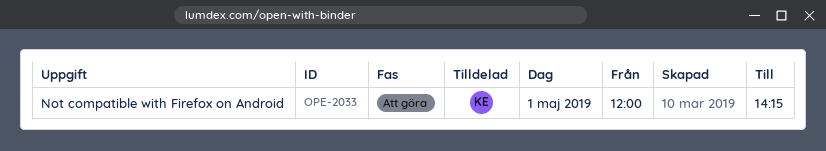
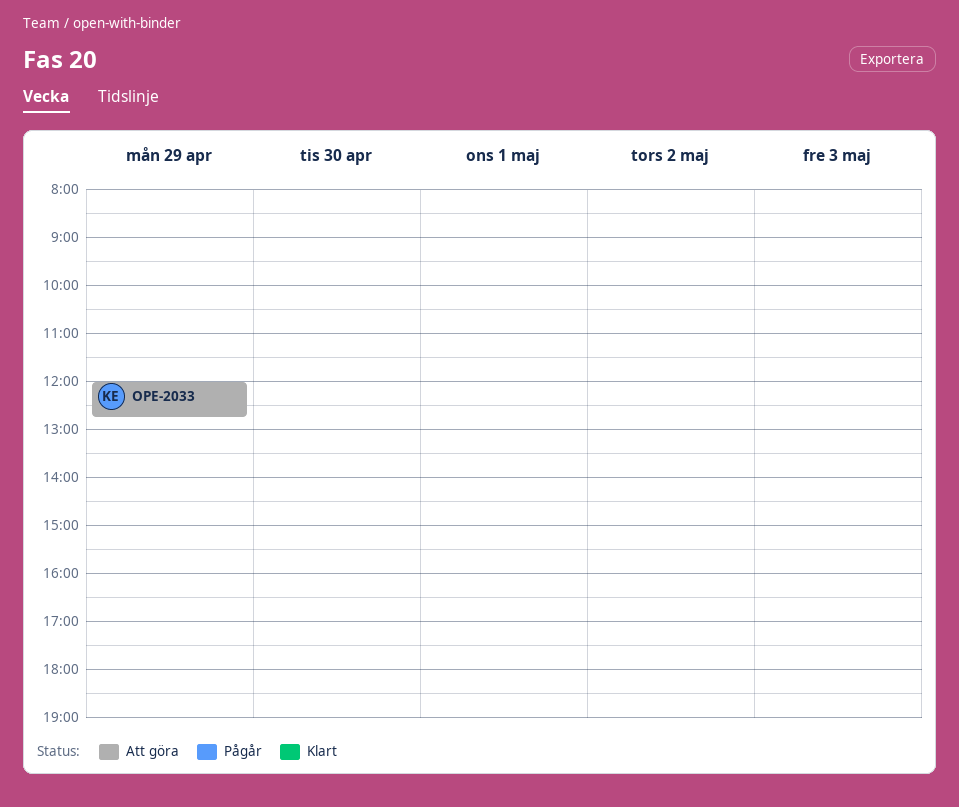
OPE-2033, day: May 1 -> Apr 29
OPE-2033, ends: 14:15 -> 12:45

